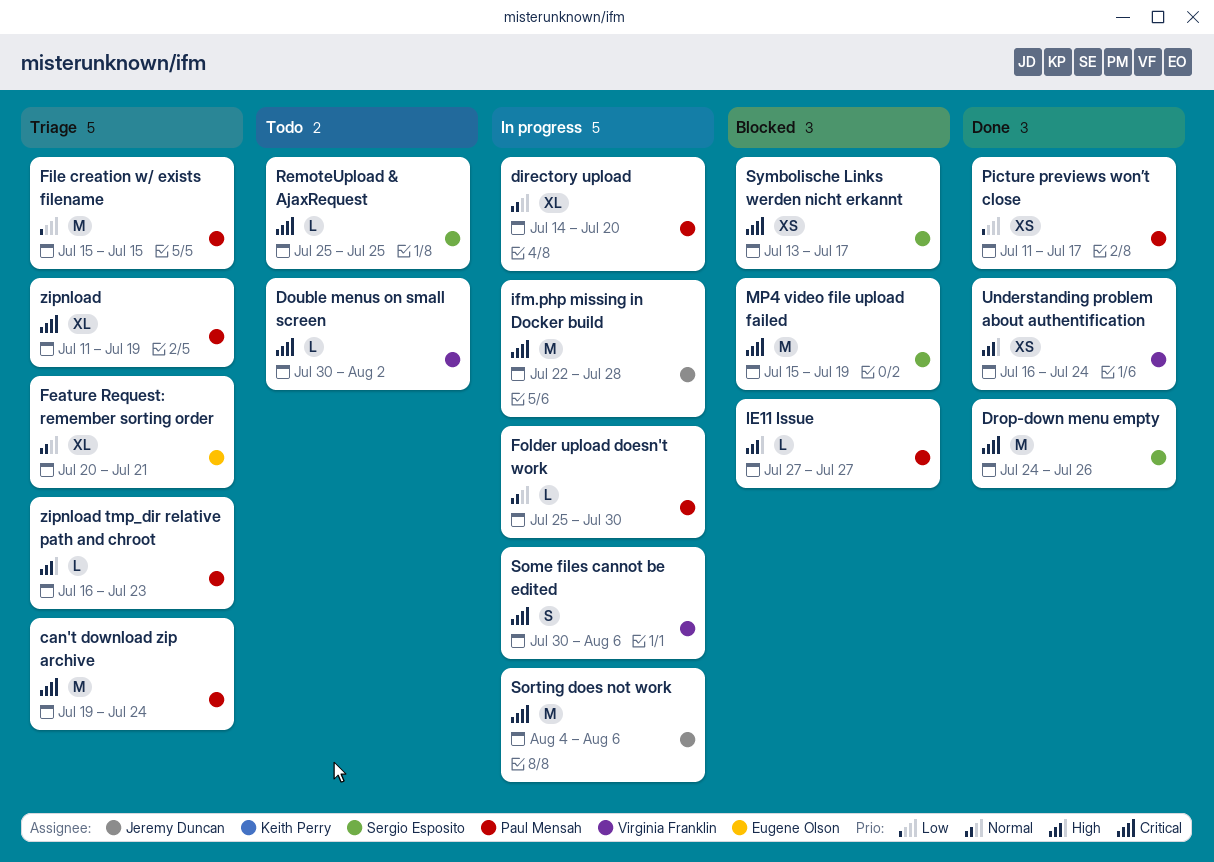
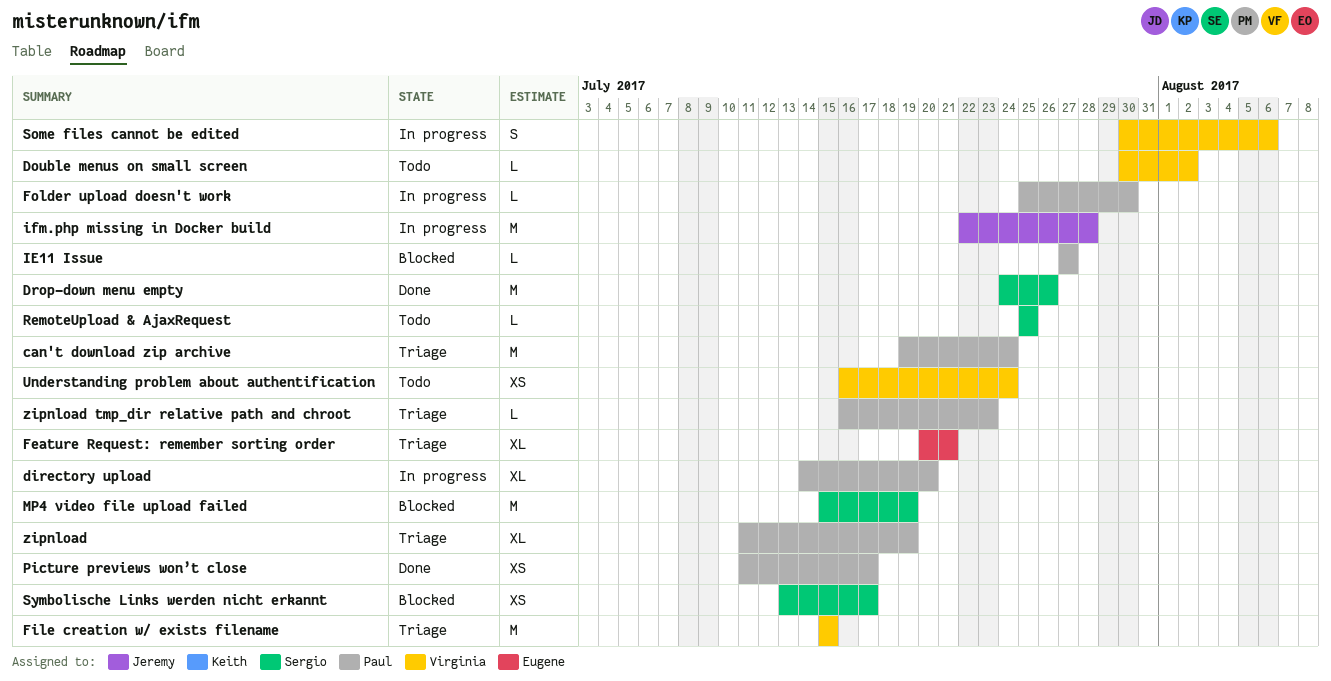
File creation w/ exists filename, owner: Paul Mensah -> Virginia Franklin
Sorting does not work: present -> none
Understanding problem about authentification, status: Done -> Todo

